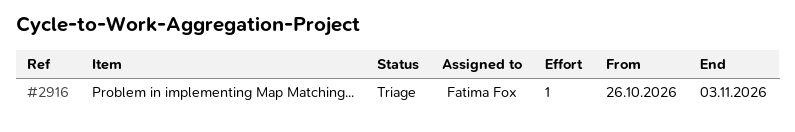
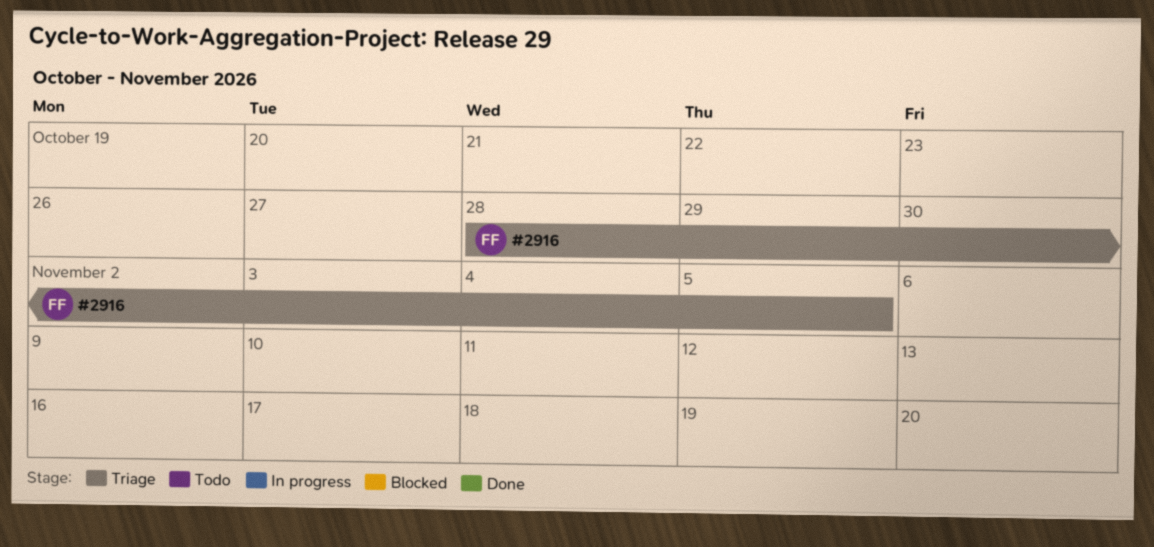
#2916, start: Oct 26 -> Oct 28
#2916, due: Nov 3 -> Nov 5

